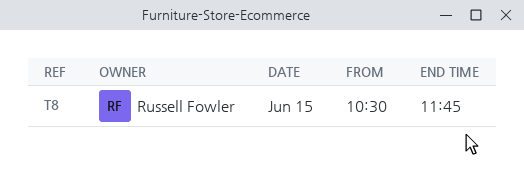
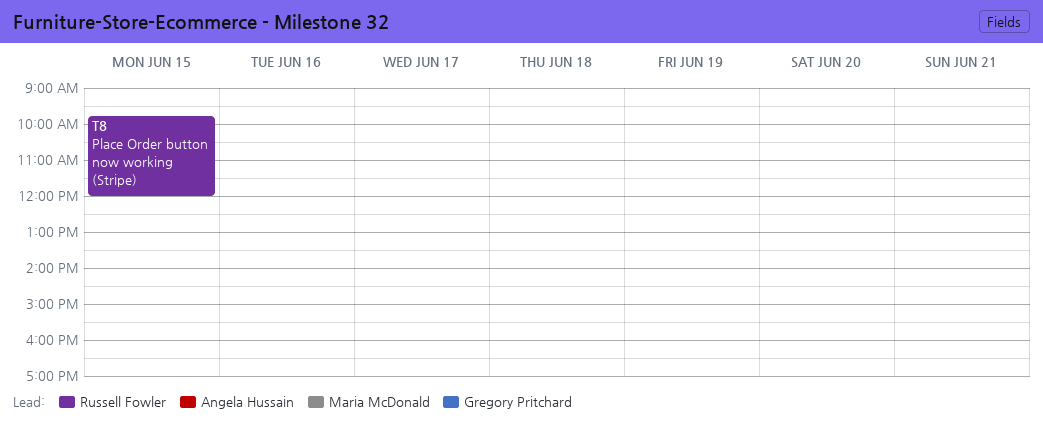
T8, begins: 10:30 -> 09:45
T8, ends: 11:45 -> 12:00

